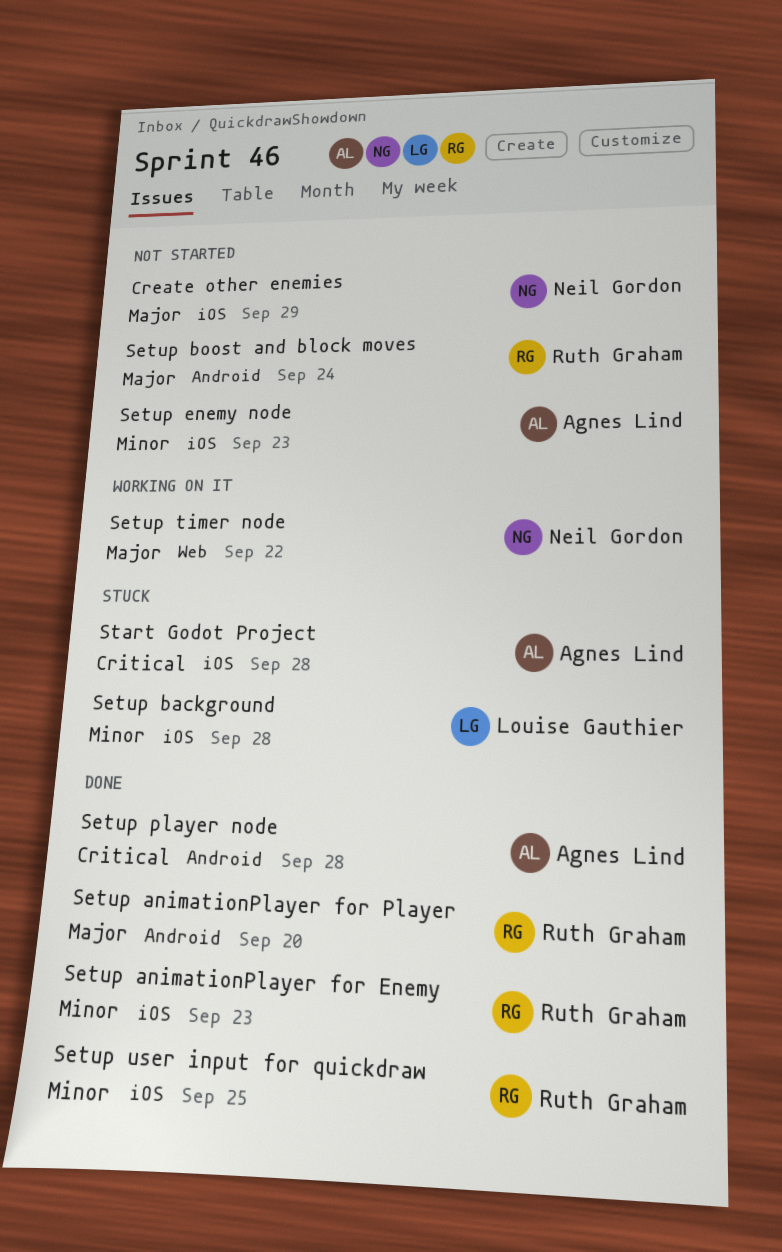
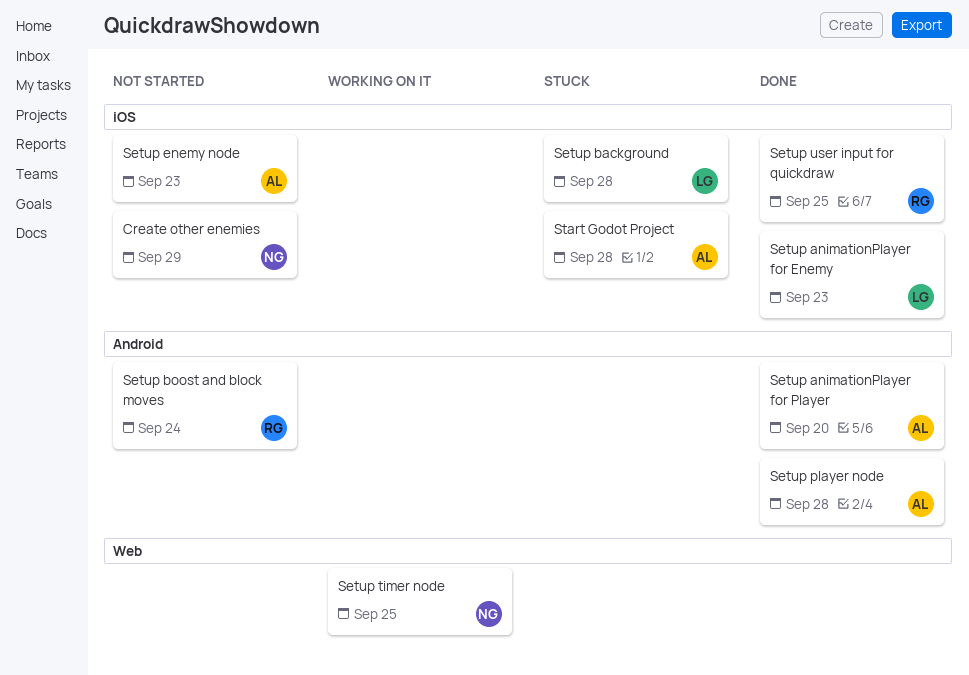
Setup animationPlayer for Enemy, owner: Ruth Graham -> Louise Gauthier
Setup animationPlayer for Player, owner: Ruth Graham -> Agnes Lind
Setup timer node, due: Sep 22 -> Sep 25

